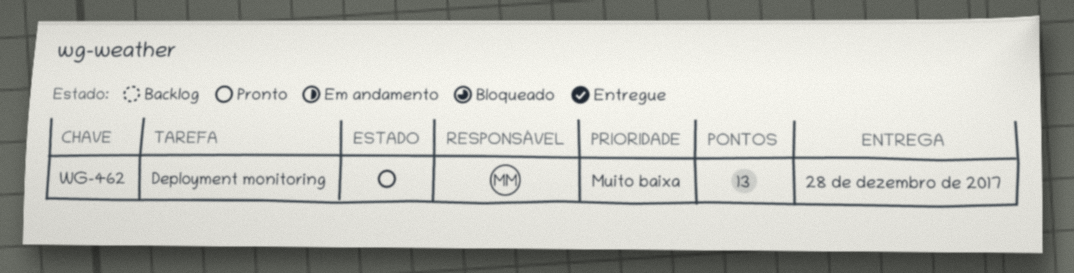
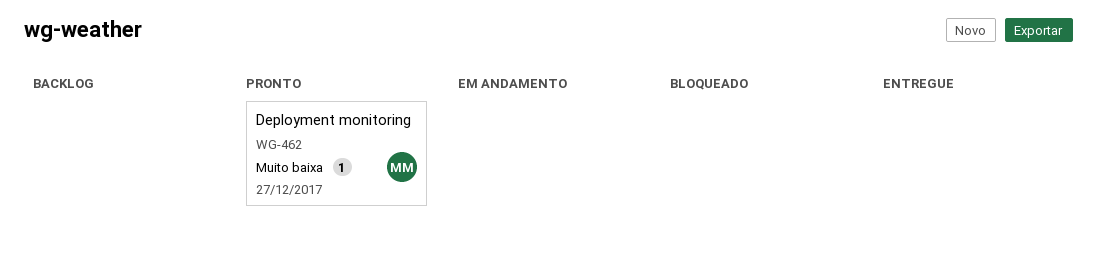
WG-462, estimate: 13 -> 1
WG-462, due: Dec 28 -> Dec 27

